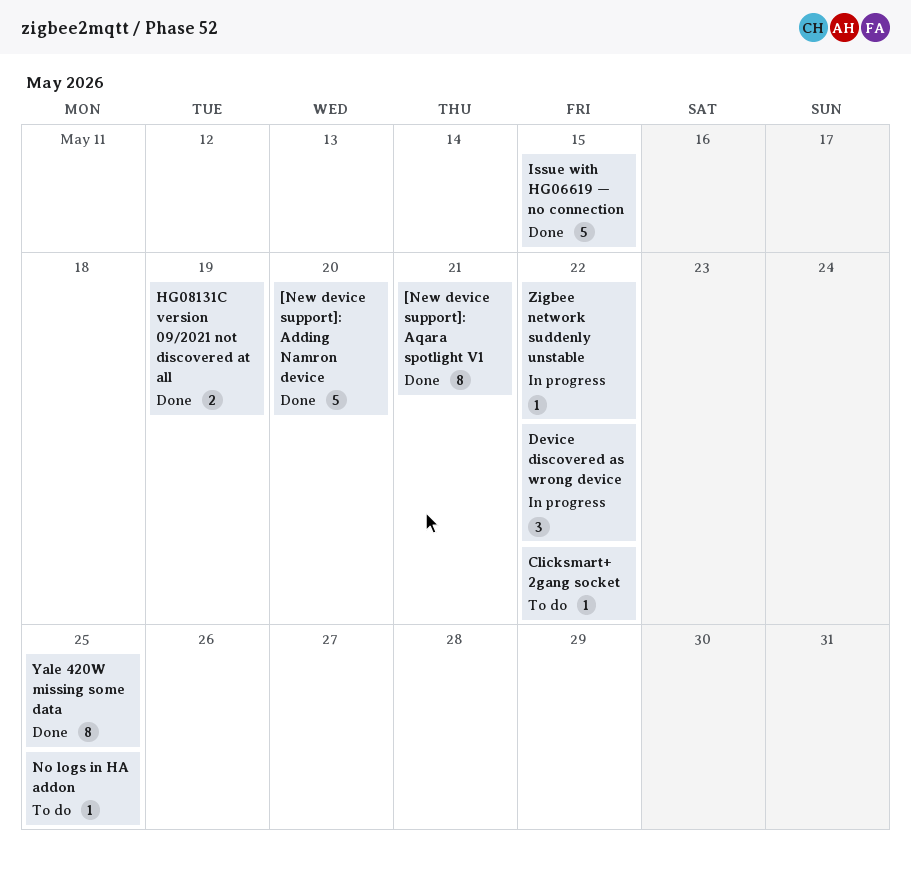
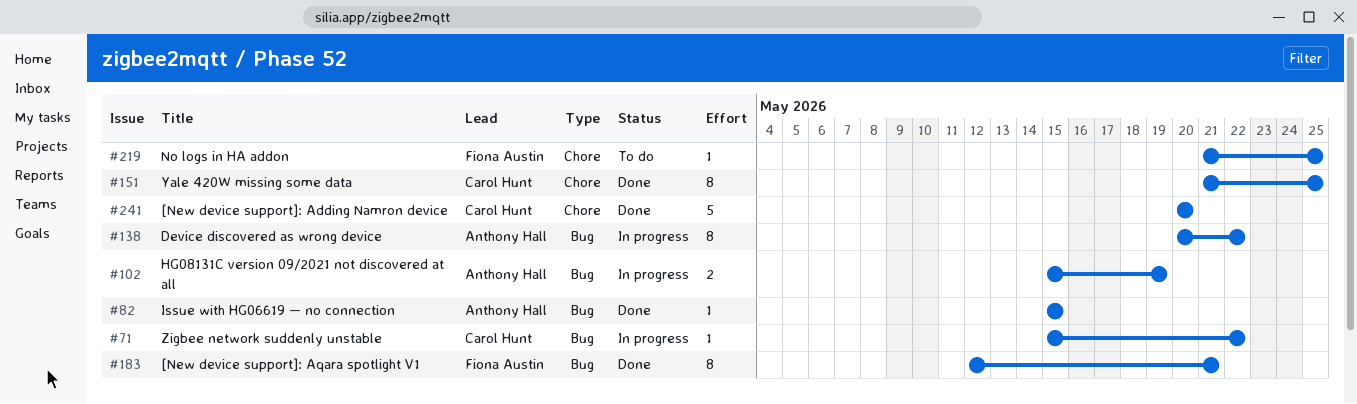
Clicksmart+ 2gang socket: present -> none
Device discovered as wrong device, estimate: 3 -> 8
HG08131C version 09/2021 not discovered at all, status: Done -> In progress
Issue with HG06619 — no connection, estimate: 5 -> 1

